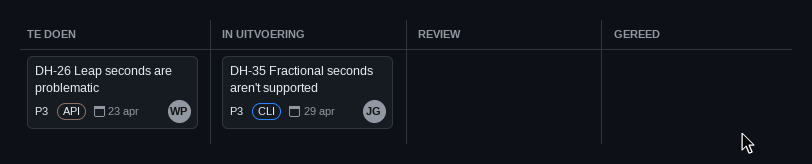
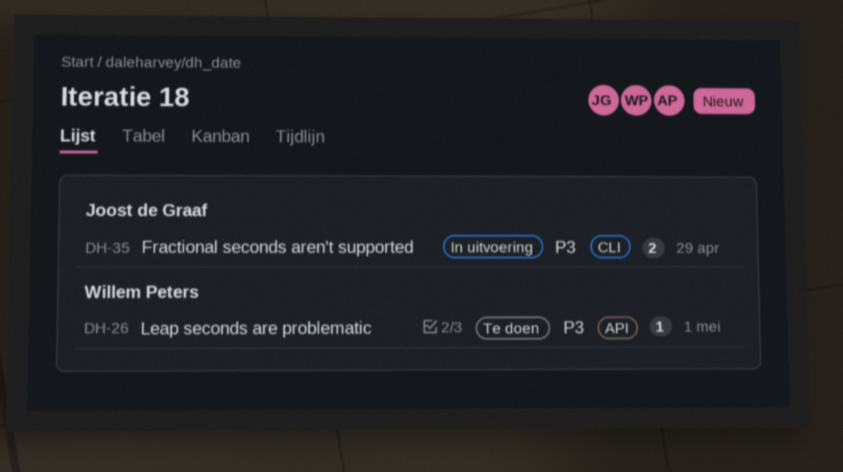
DH-26, due: Apr 23 -> May 1

